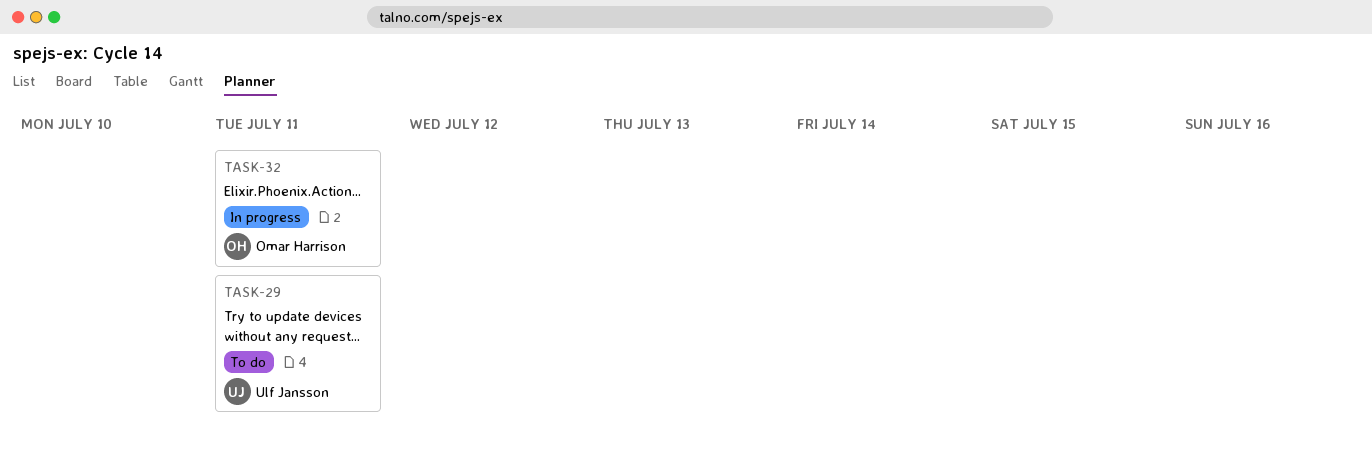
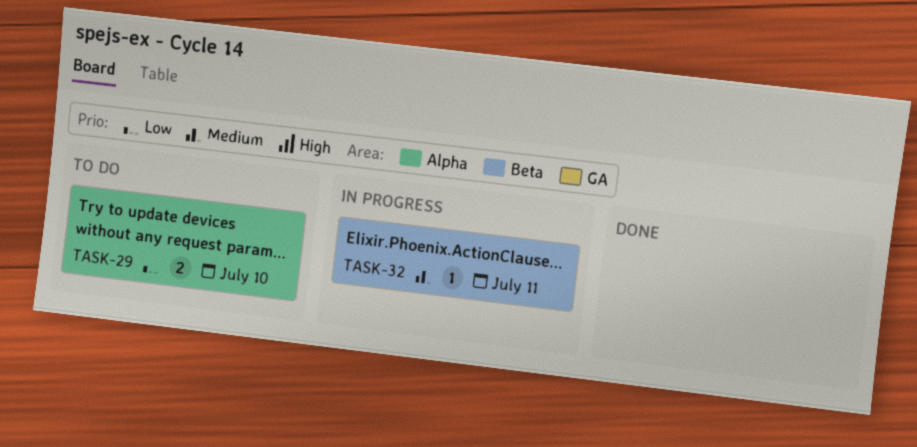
TASK-29, due: Jul 11 -> Jul 10

